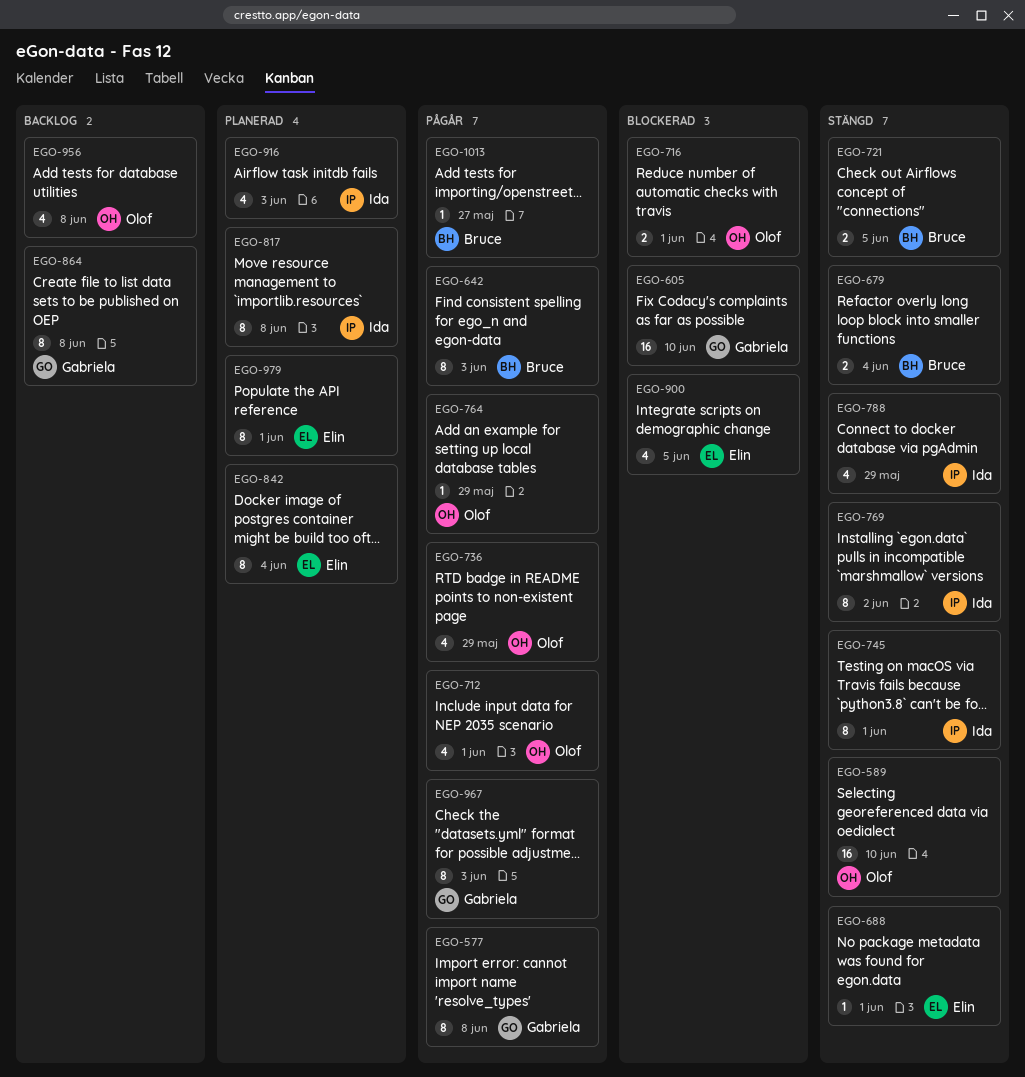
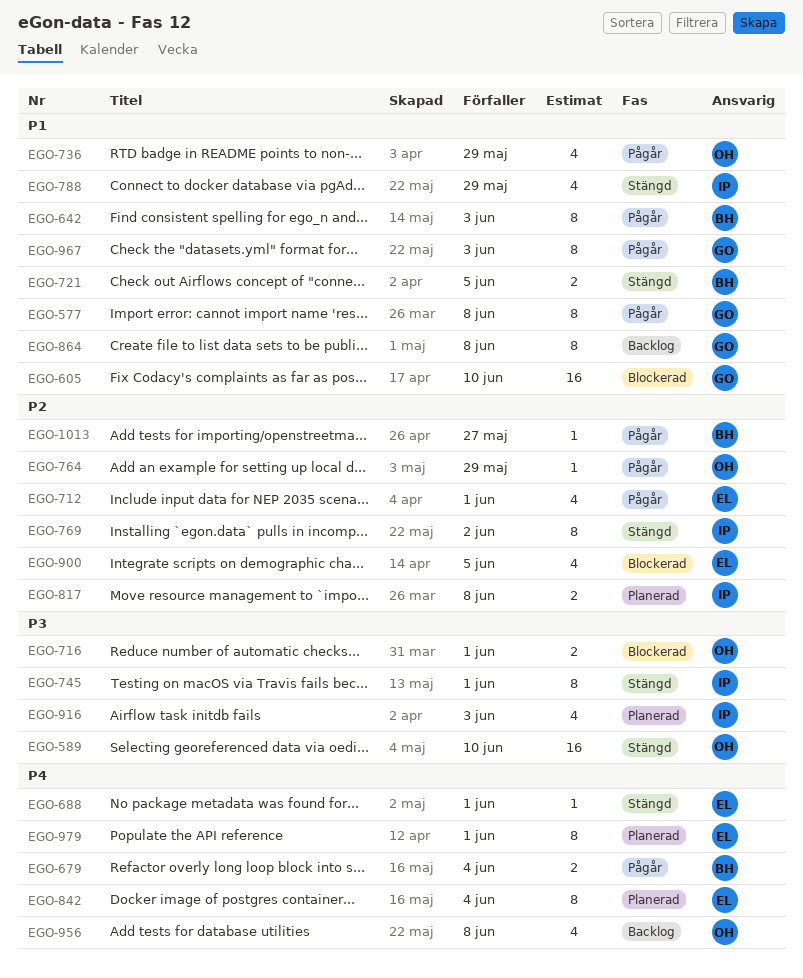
EGO-679, status: Stängd -> Pågår
EGO-712, owner: Olof -> Elin
EGO-817, estimate: 8 -> 2

